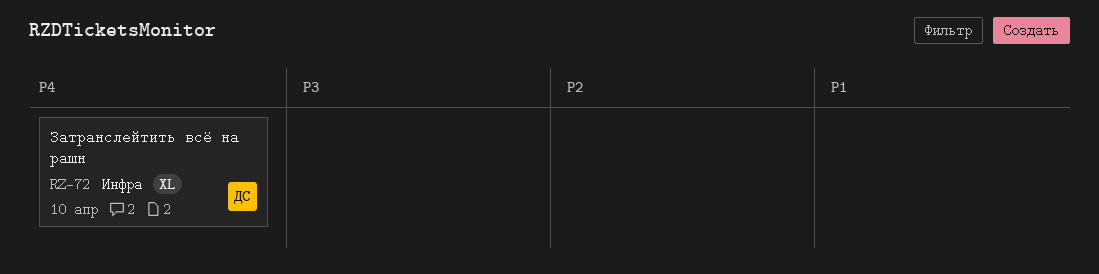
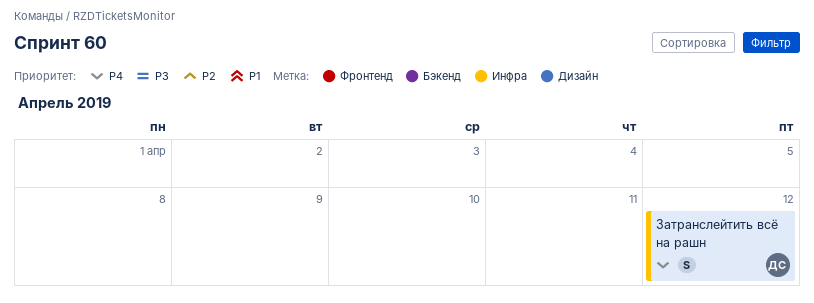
Затранслейтить всё на рашн, estimate: XL -> S
Затранслейтить всё на рашн, due: Apr 10 -> Apr 12

